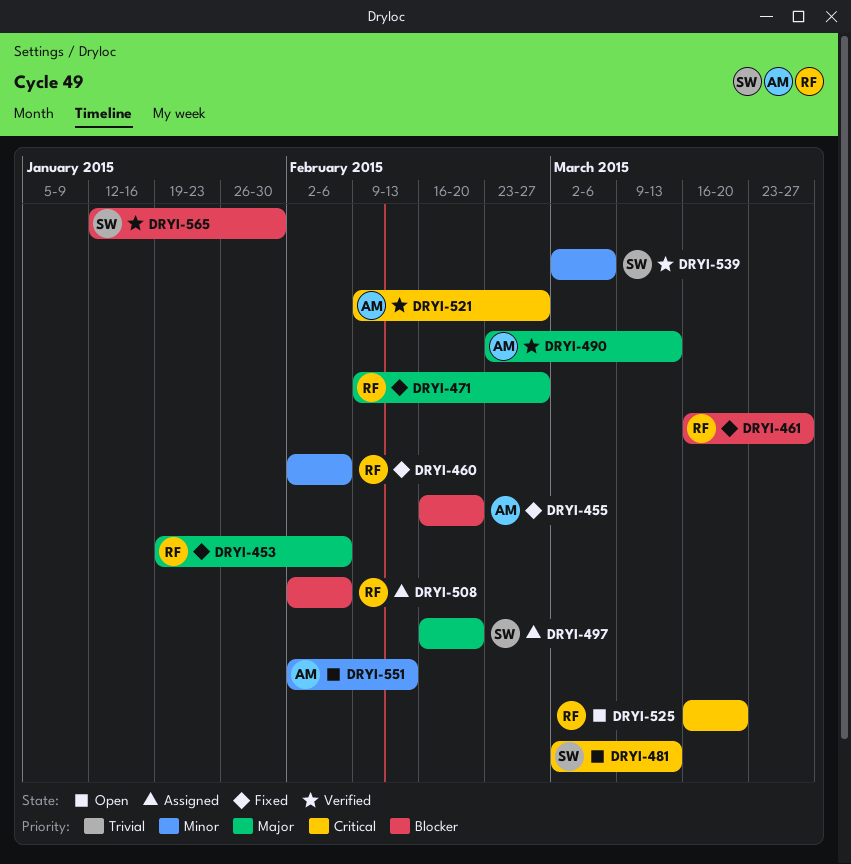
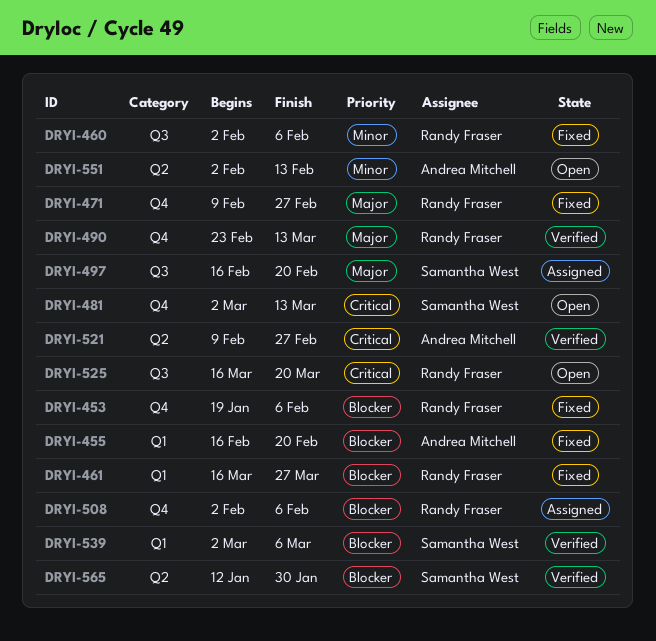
DRYI-453, priority: Major -> Blocker
DRYI-490, owner: Andrea Mitchell -> Randy Fraser
DRYI-539, priority: Minor -> Blocker

